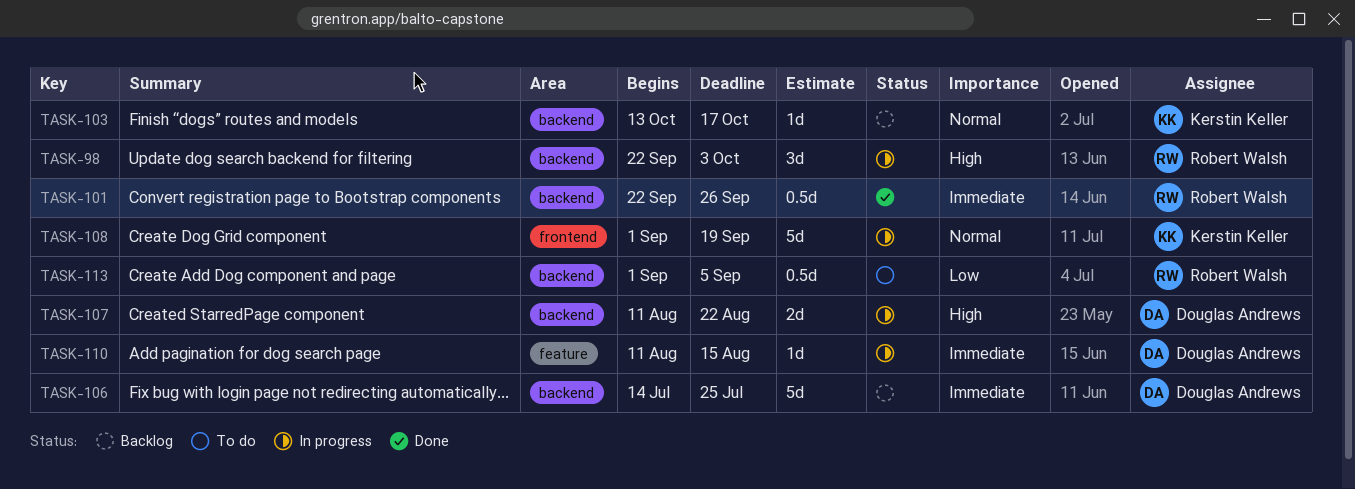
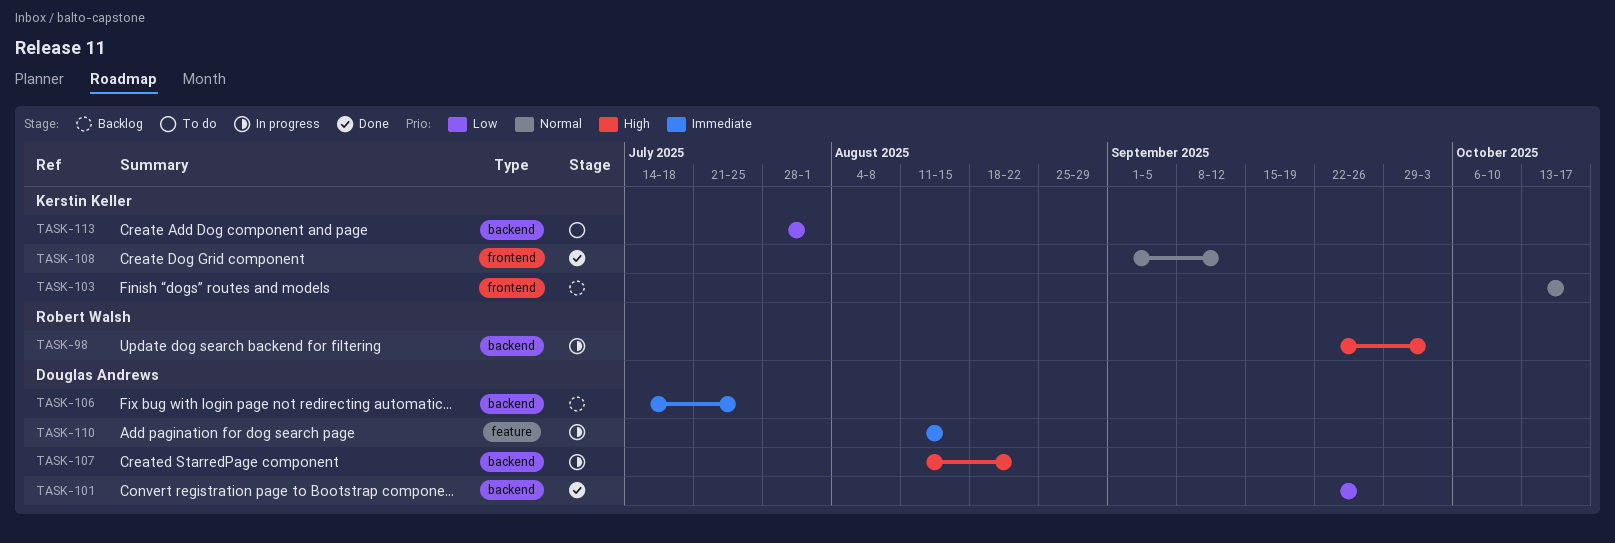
TASK-101, owner: Robert Walsh -> Douglas Andrews
TASK-101, priority: Immediate -> Low
TASK-103, label: backend -> frontend
TASK-108, status: In progress -> Done
TASK-108, due: Sep 19 -> Sep 12
TASK-113, owner: Robert Walsh -> Kerstin Keller
TASK-113, start: Sep 1 -> Jul 28
TASK-113, due: Sep 5 -> Aug 1

